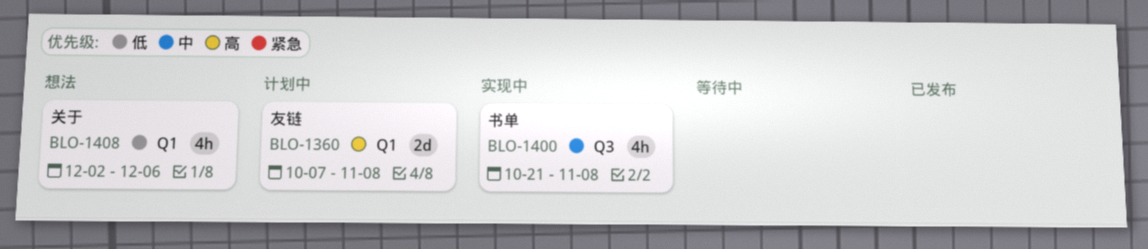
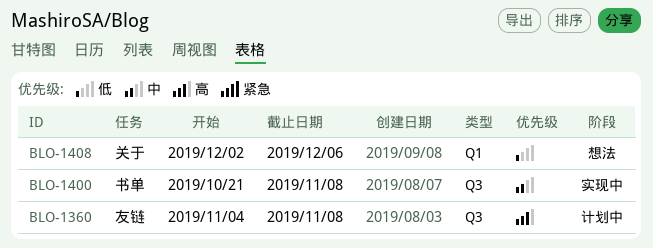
BLO-1360, label: Q1 -> Q3
BLO-1360, start: Oct 7 -> Nov 4

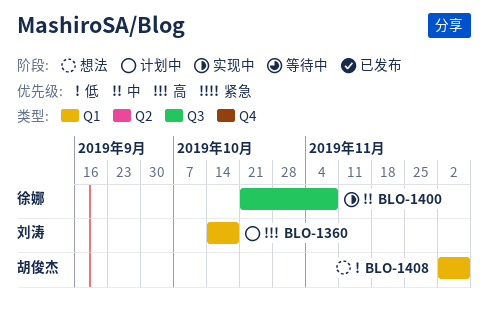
BLO-1360, label: Q3 -> Q1
BLO-1360, start: Nov 4 -> Oct 14
BLO-1360, due: Nov 8 -> Oct 18

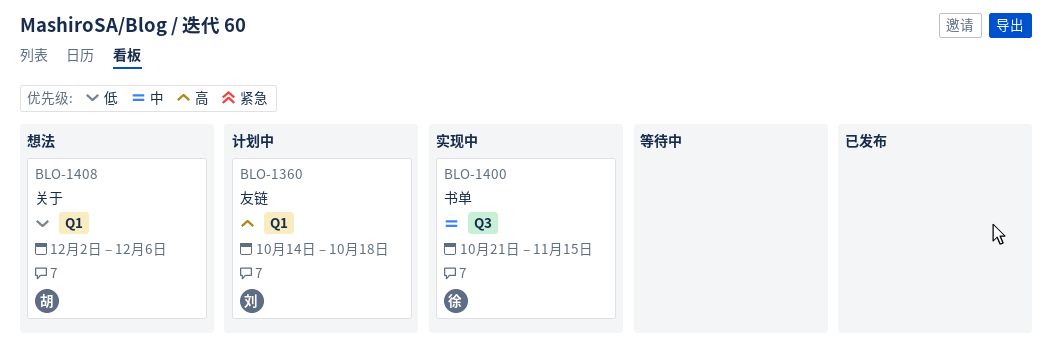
BLO-1400, due: Nov 8 -> Nov 15

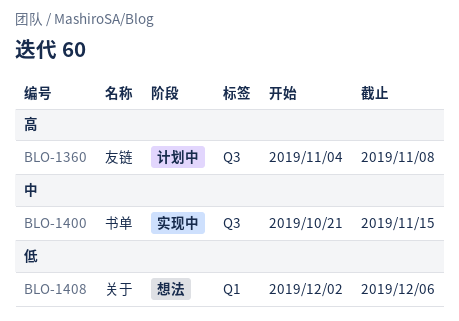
BLO-1360, label: Q1 -> Q3
BLO-1360, start: Oct 14 -> Nov 4
BLO-1360, due: Oct 18 -> Nov 8

